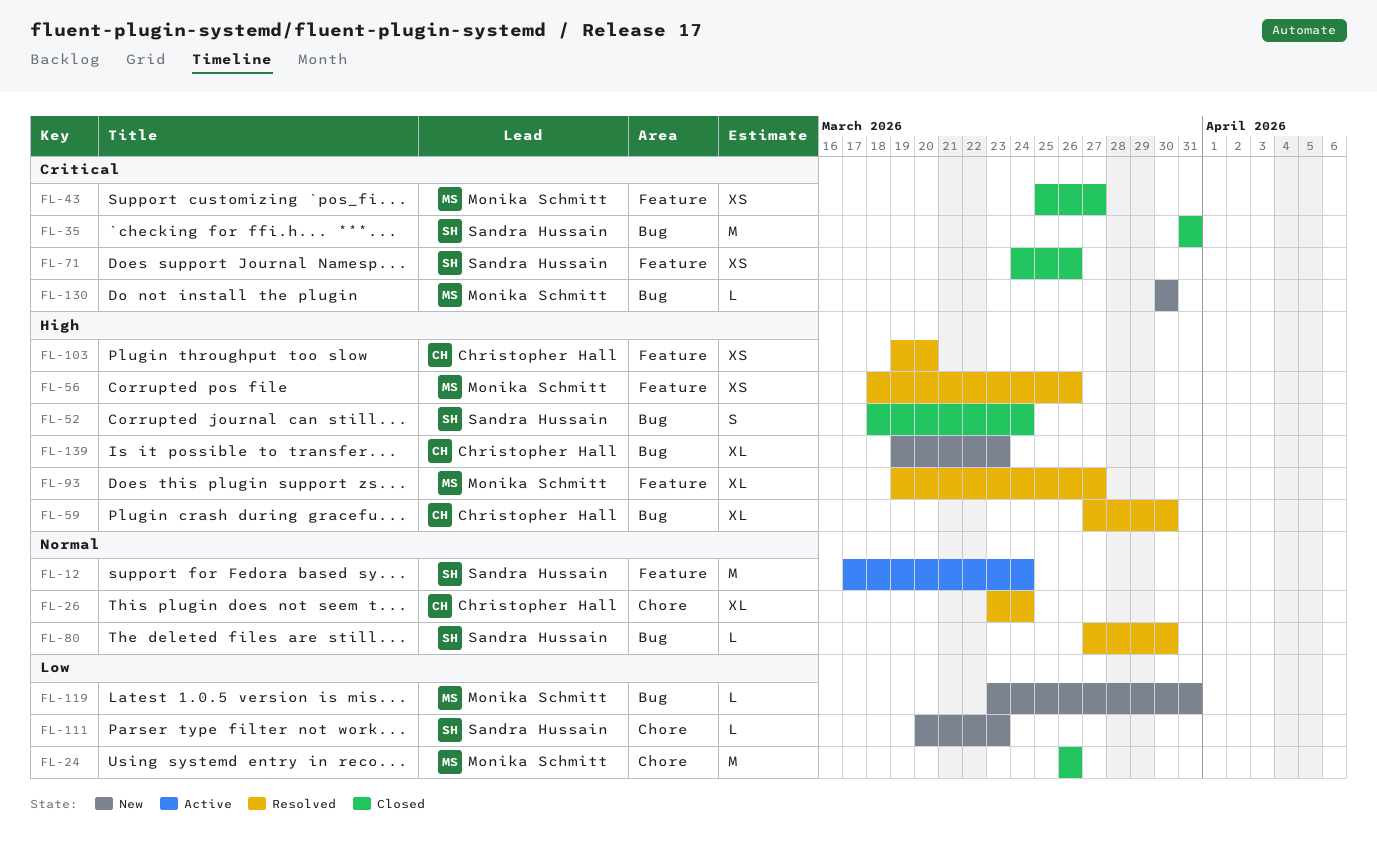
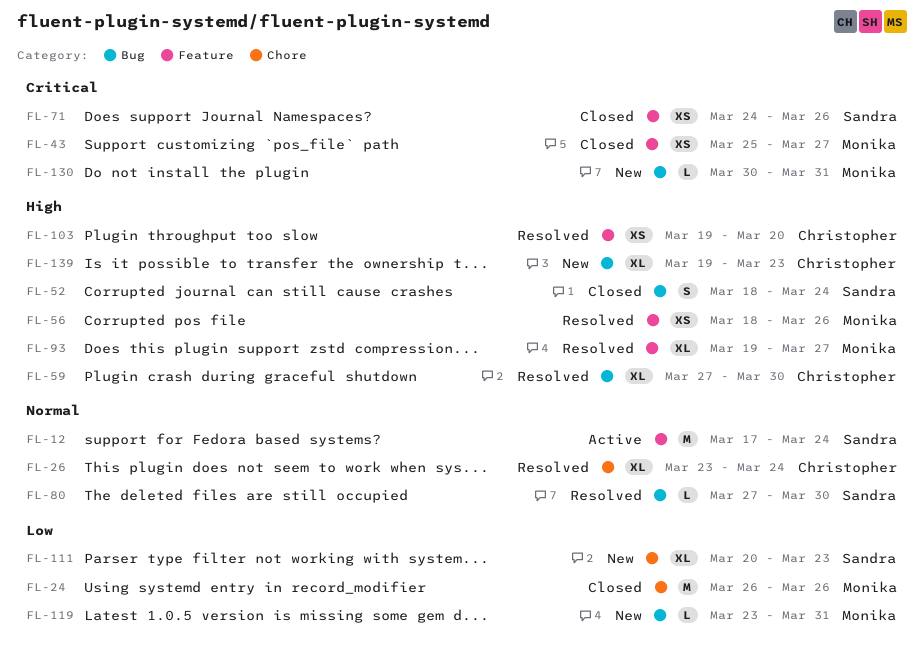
FL-35: present -> none
FL-111, estimate: L -> XL
FL-130, due: Mar 30 -> Mar 31

